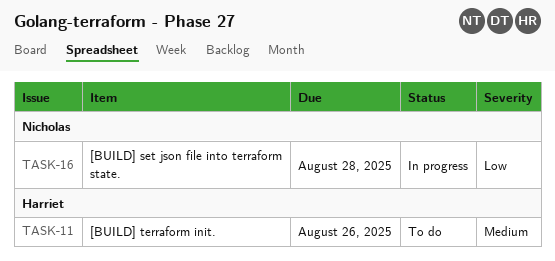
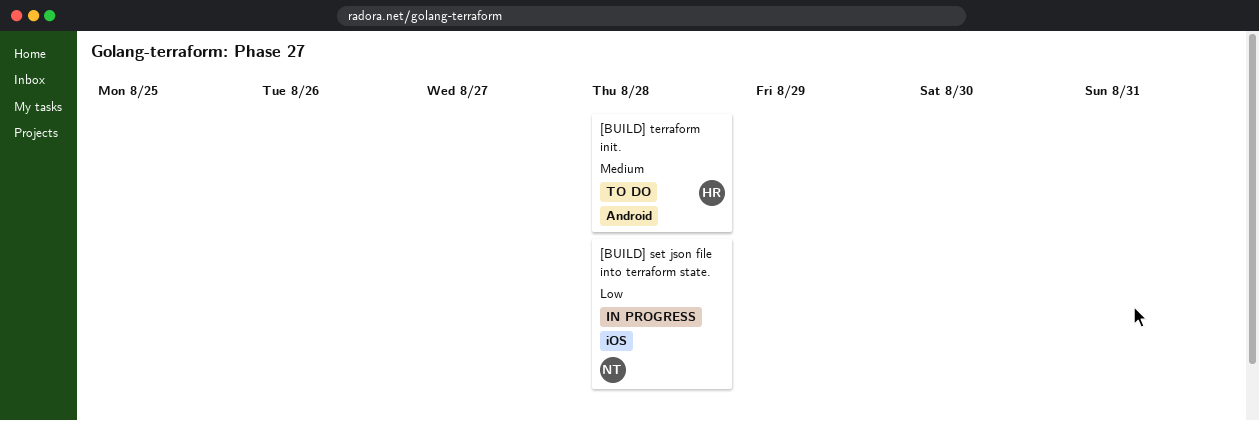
[BUILD] terraform init., due: Aug 26 -> Aug 28

